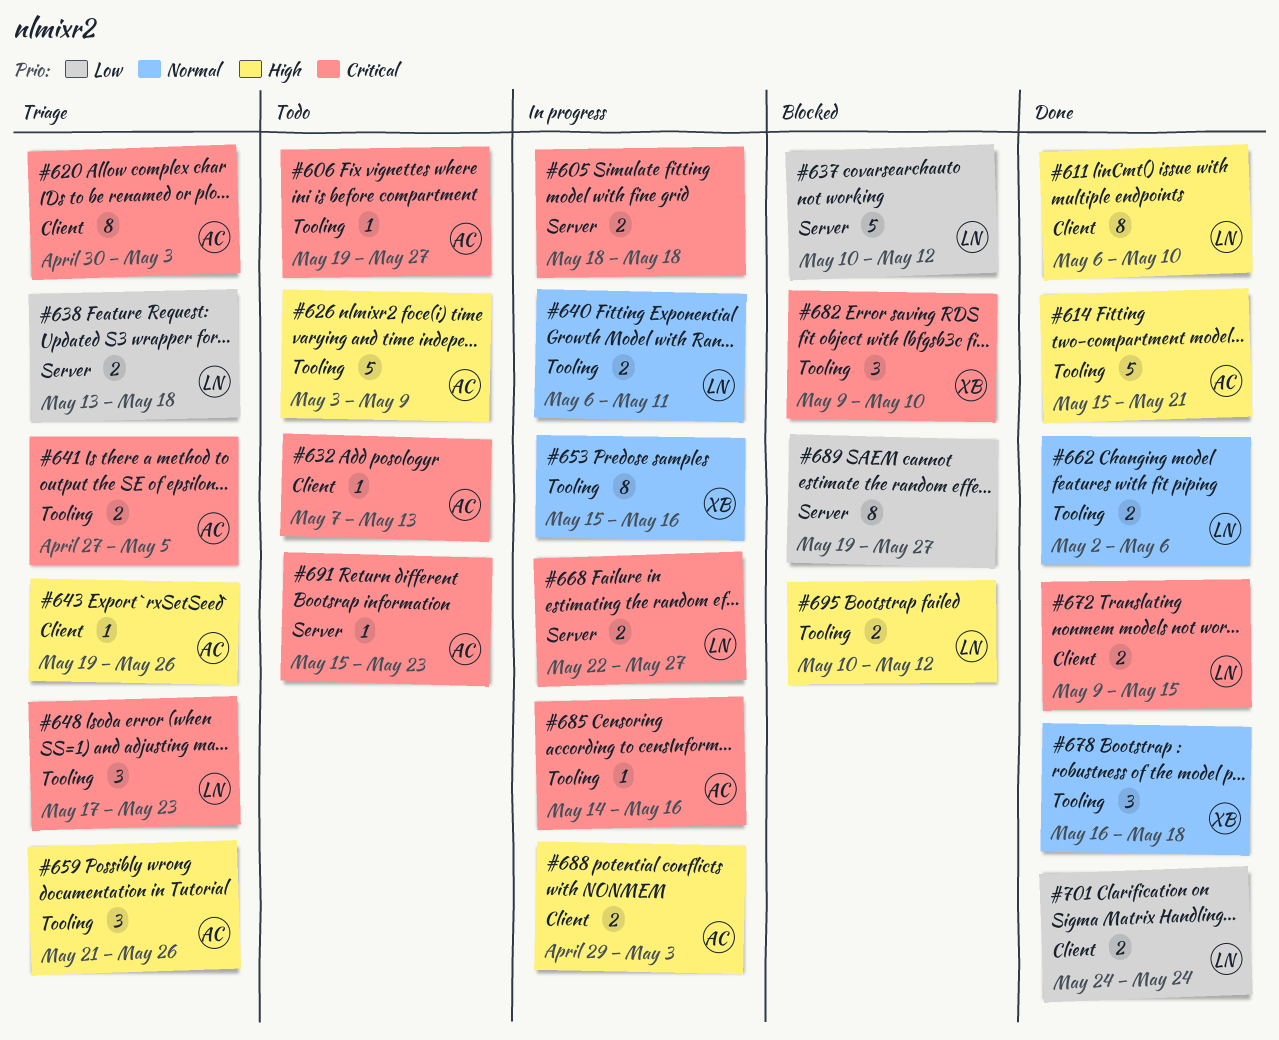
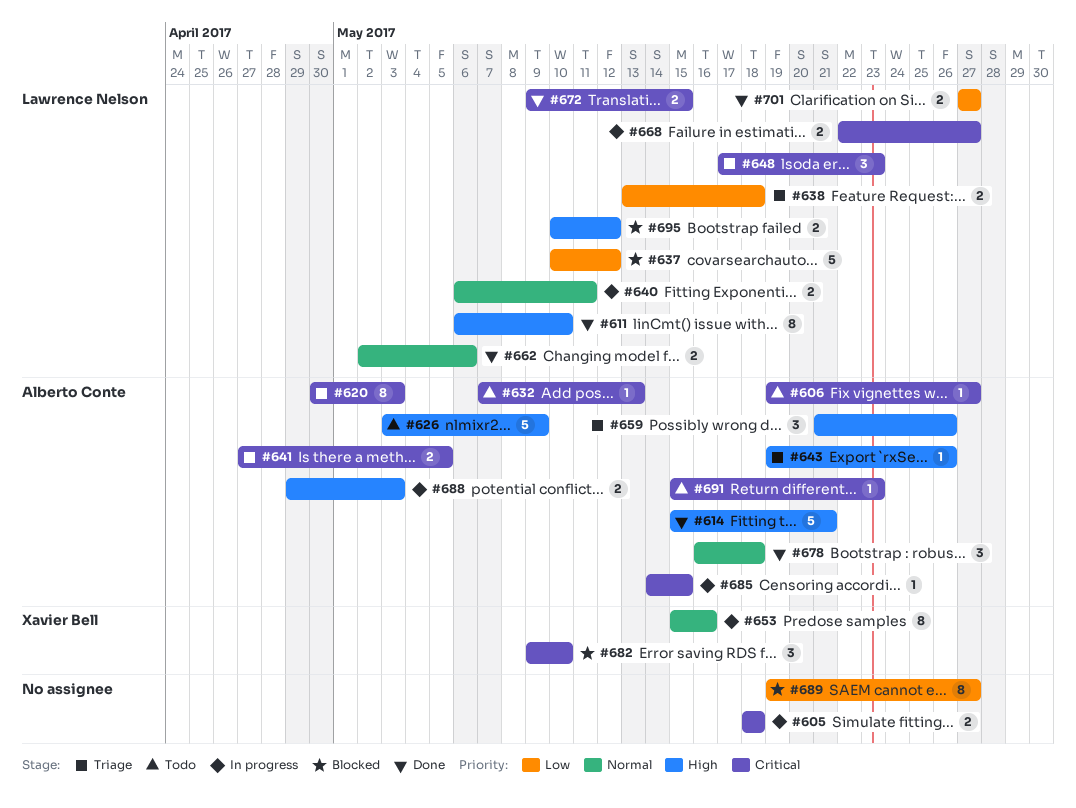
#678, owner: Xavier Bell -> Alberto Conte
#685, due: May 16 -> May 15
#701, start: May 24 -> May 27
#701, due: May 24 -> May 27

